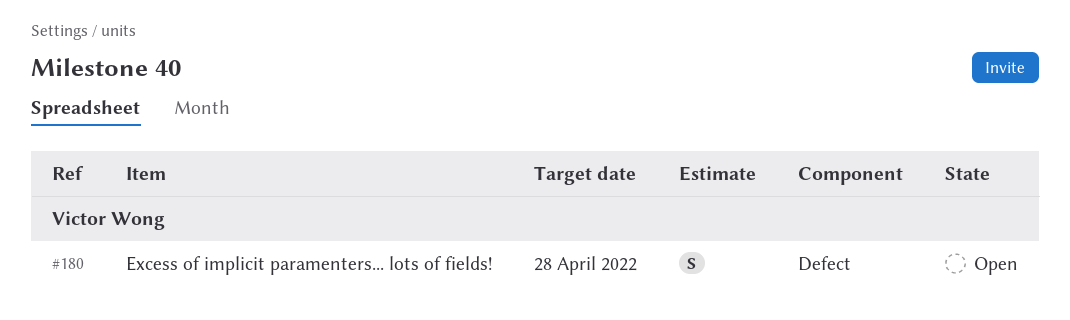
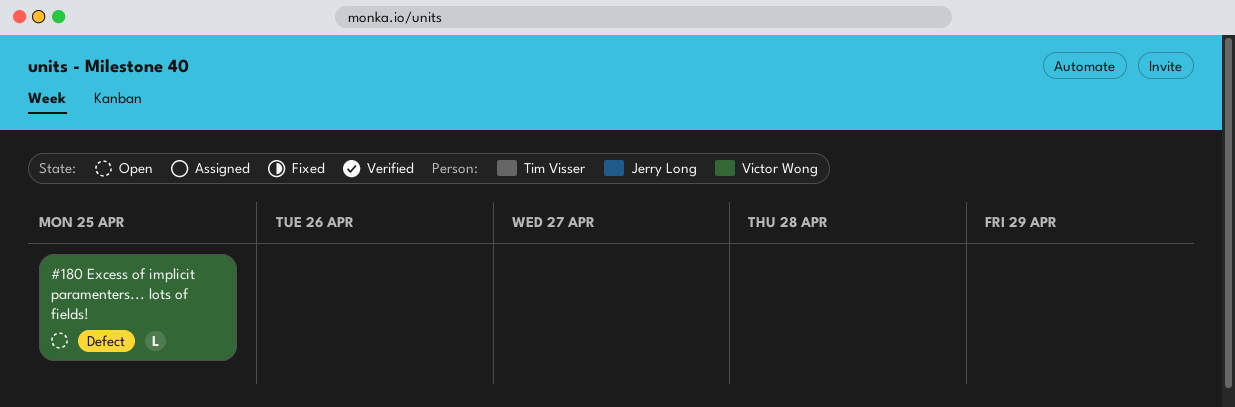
#180, estimate: S -> L
#180, due: Apr 28 -> Apr 25

